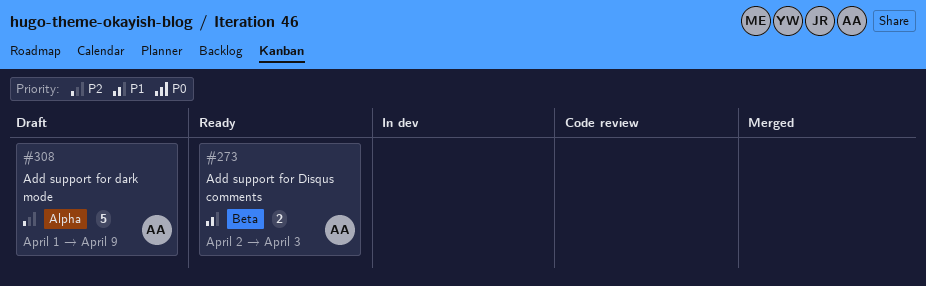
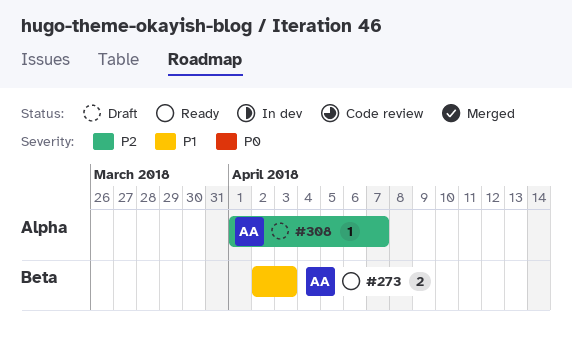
#308, estimate: 5 -> 1
#308, due: Apr 9 -> Apr 7

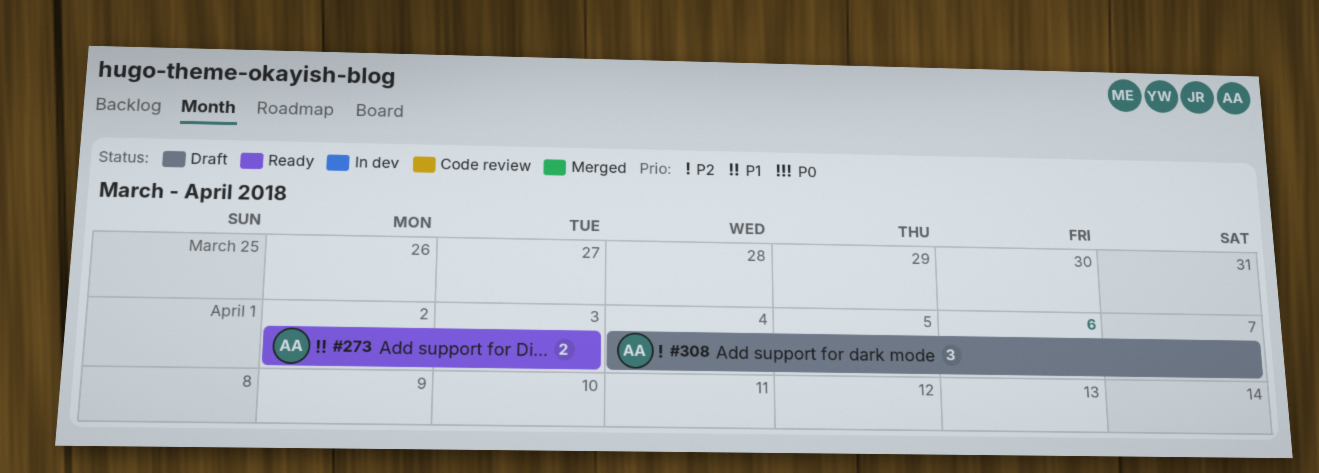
#308, estimate: 1 -> 3
#308, start: Apr 1 -> Apr 4

